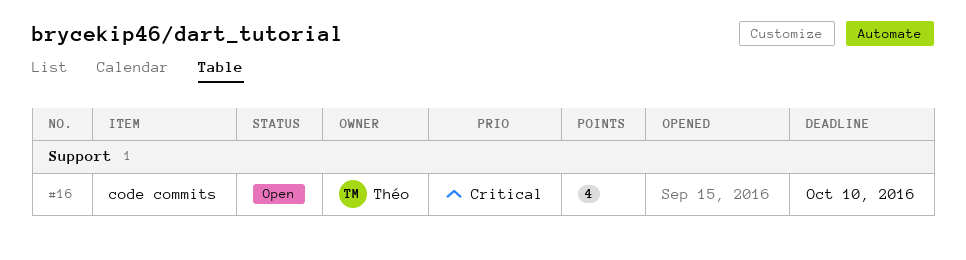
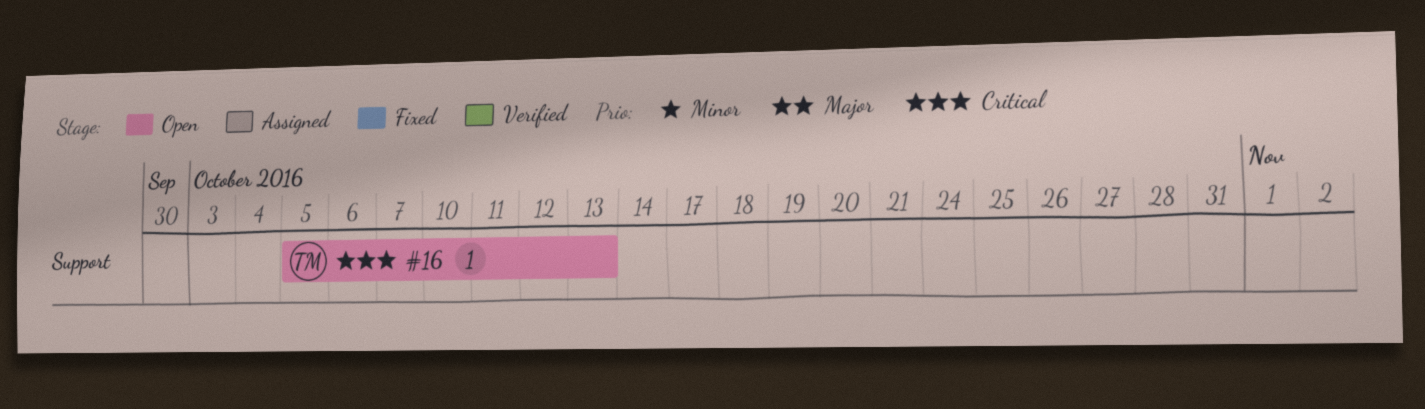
#16, estimate: 4 -> 1
#16, due: Oct 10 -> Oct 13

